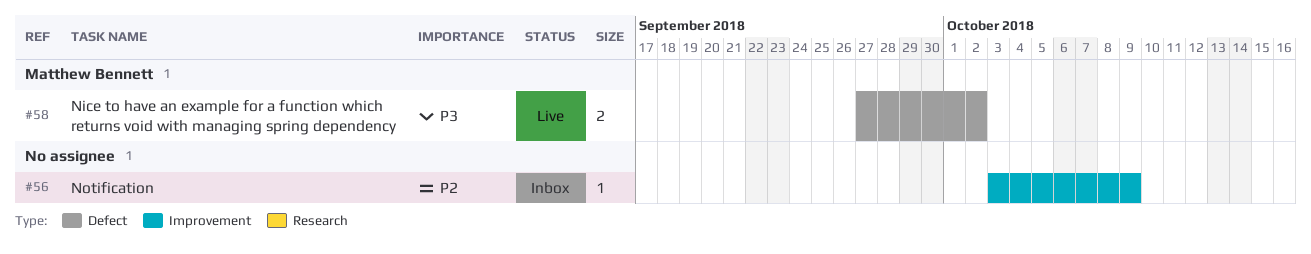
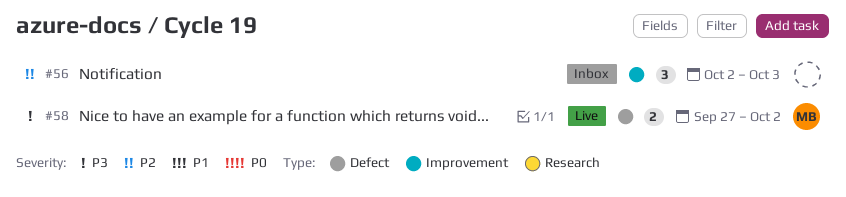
#56, estimate: 1 -> 3
#56, start: Oct 3 -> Oct 2
#56, due: Oct 9 -> Oct 3

